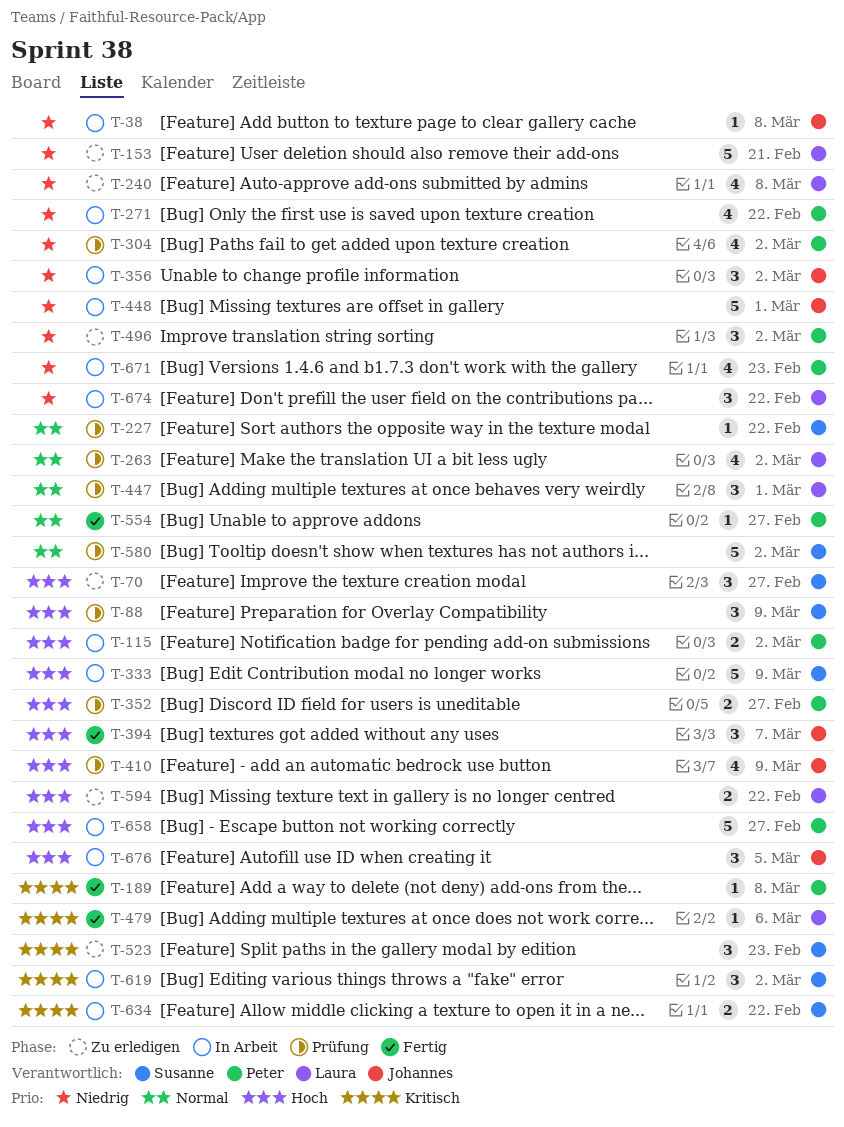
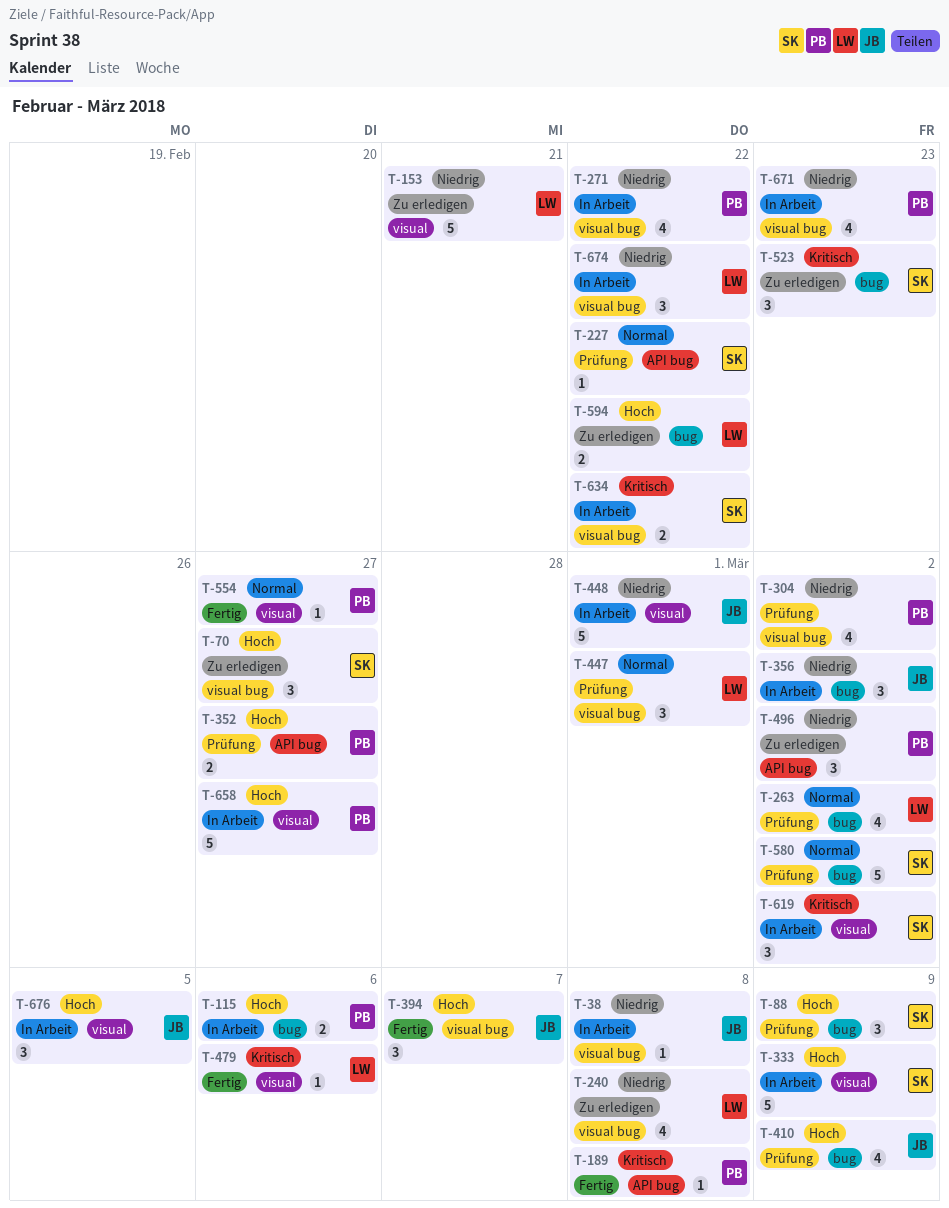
T-115, due: Mar 2 -> Mar 6

